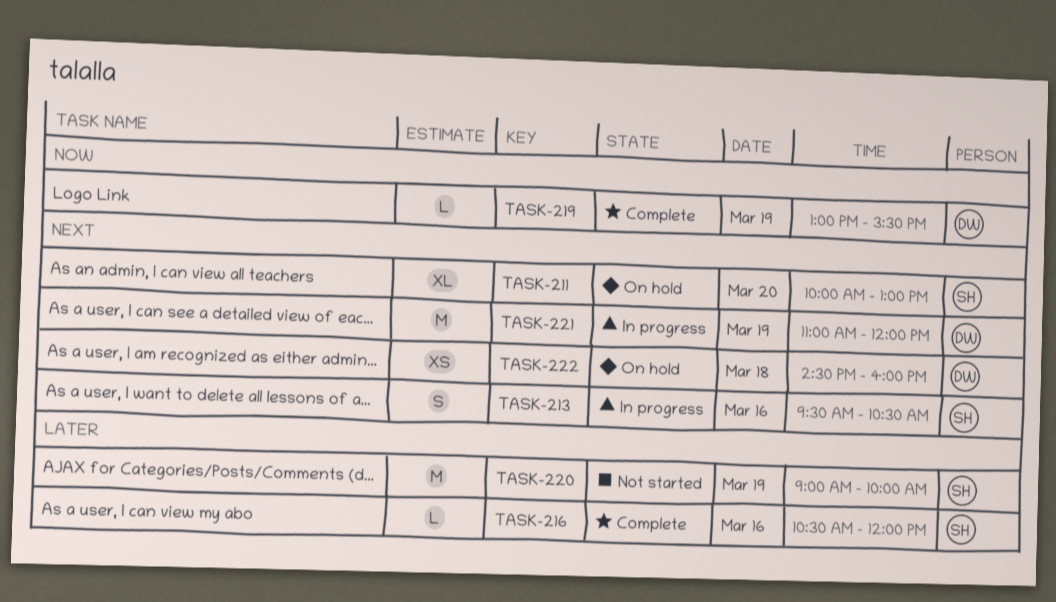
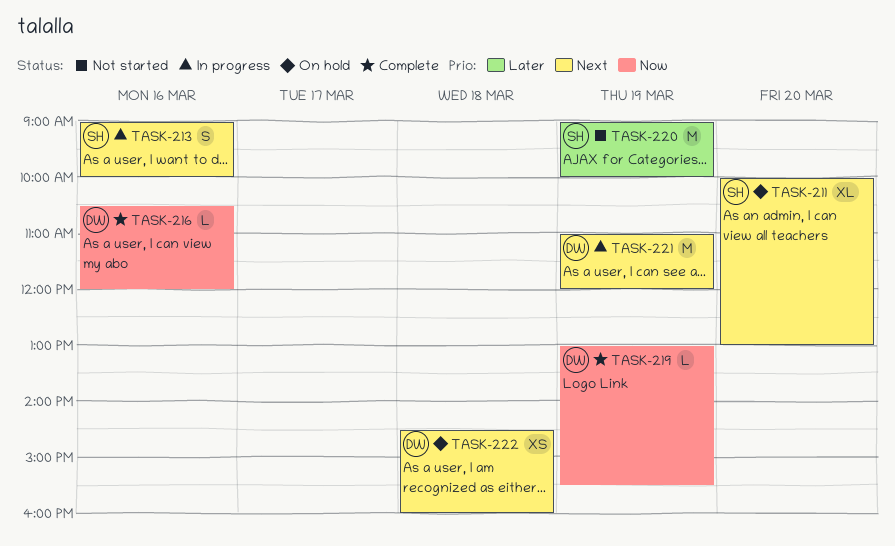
TASK-213, begins: 09:30 -> 09:00
TASK-213, ends: 10:30 -> 10:00
TASK-216, owner: SH -> DW
TASK-216, priority: Later -> Now

